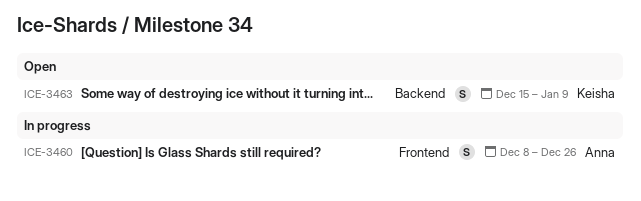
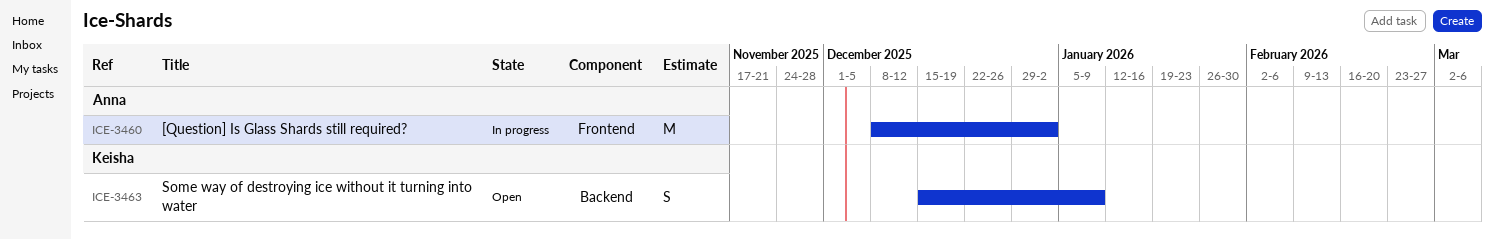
ICE-3460, estimate: S -> M
ICE-3460, due: Dec 26 -> Jan 2

